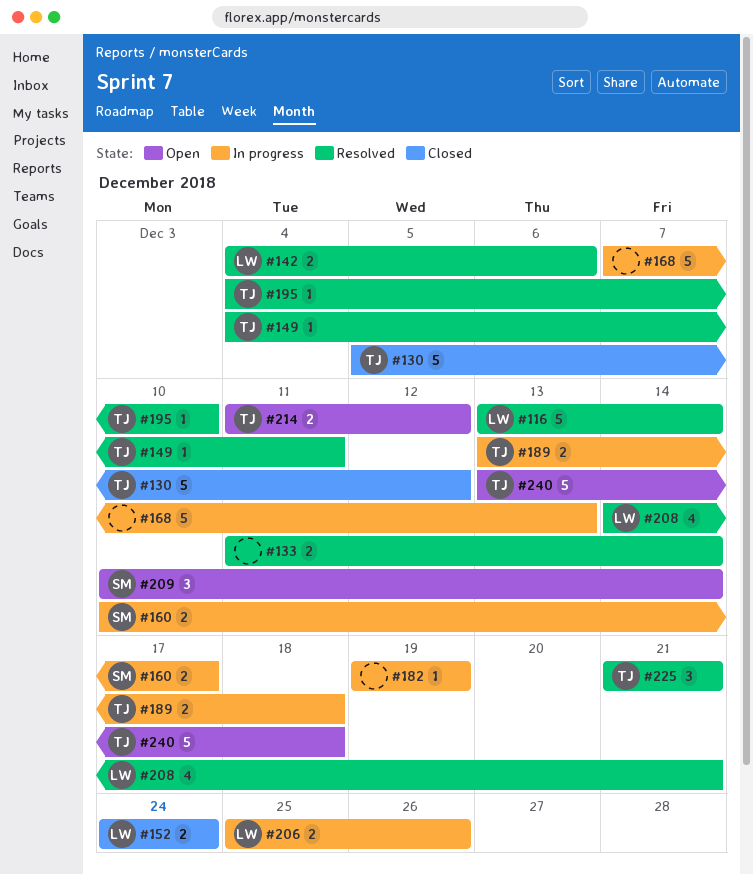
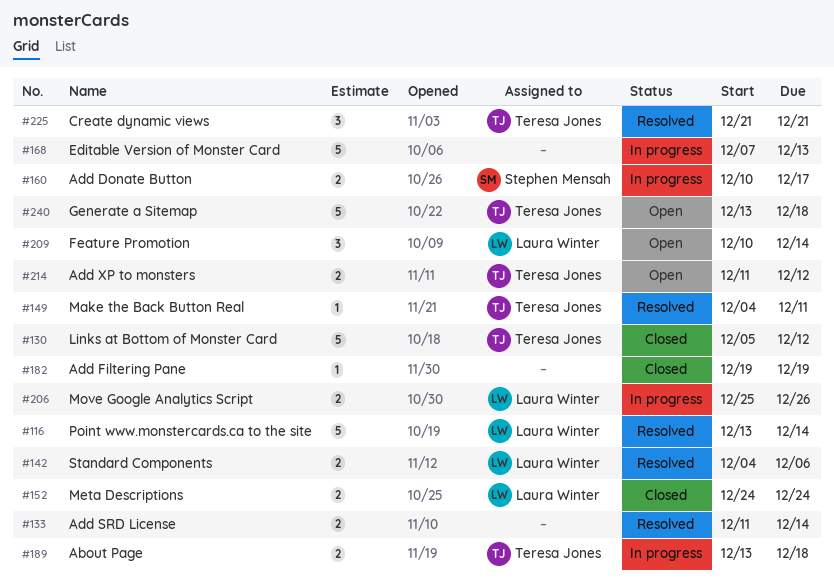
#182, status: In progress -> Closed
#195: present -> none
#208: present -> none
#209, owner: Stephen Mensah -> Laura Winter

